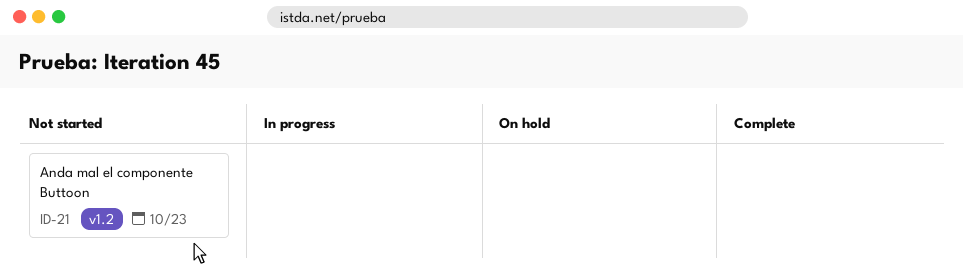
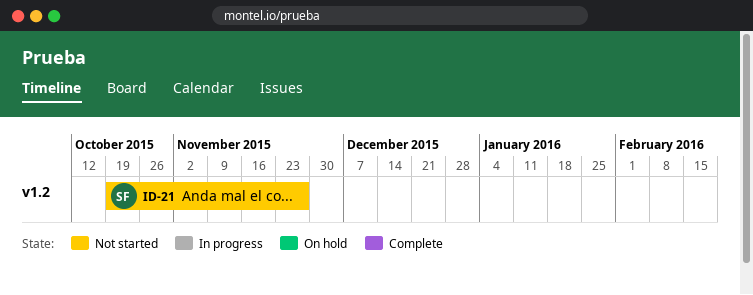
ID-21, due: Oct 23 -> Nov 27

